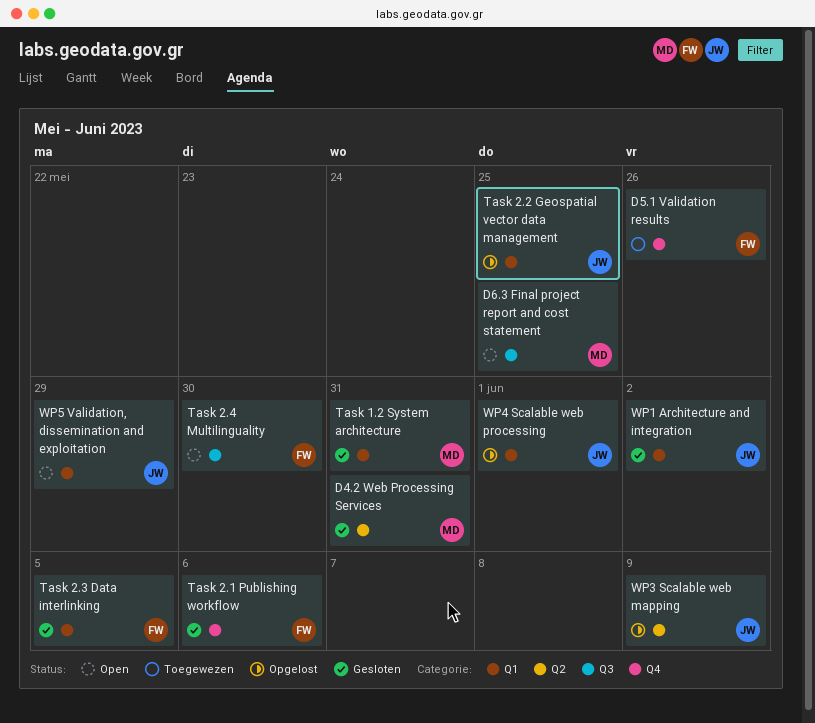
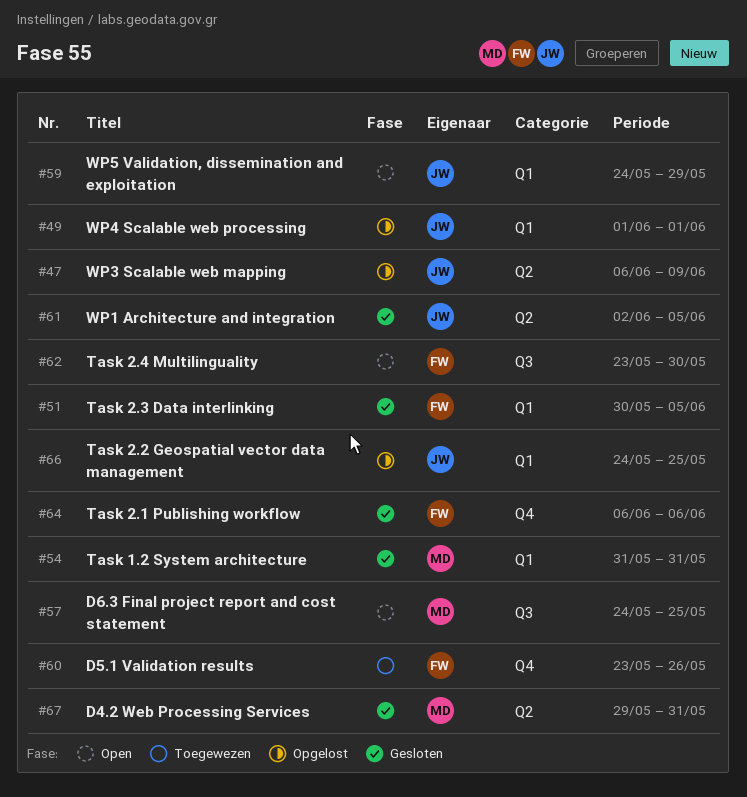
WP1 Architecture and integration, label: Q1 -> Q2
WP1 Architecture and integration, due: Jun 2 -> Jun 5

